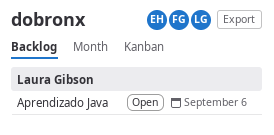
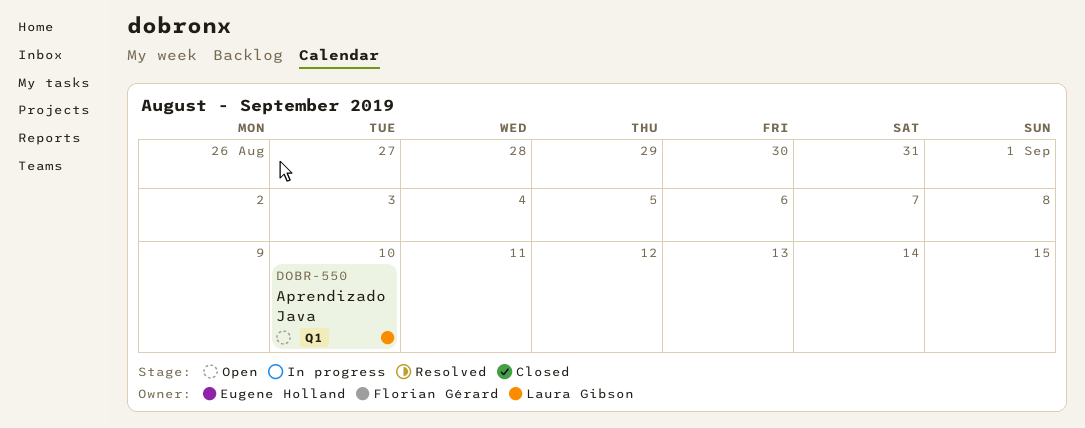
Aprendizado Java, due: Sep 6 -> Sep 10

